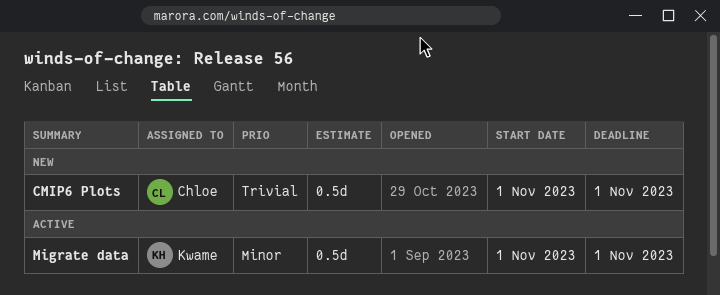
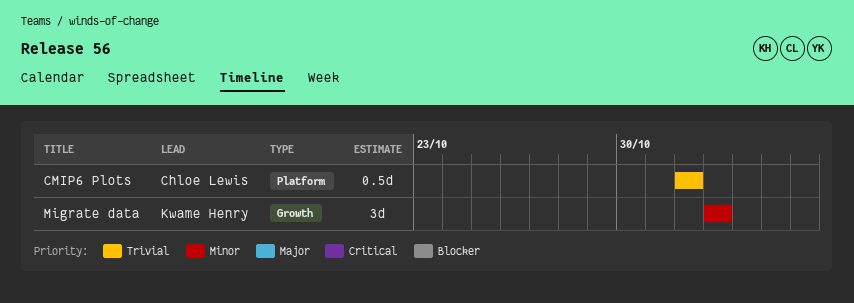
Migrate data, estimate: 0.5d -> 3d
Migrate data, start: Nov 1 -> Nov 2
Migrate data, due: Nov 1 -> Nov 2

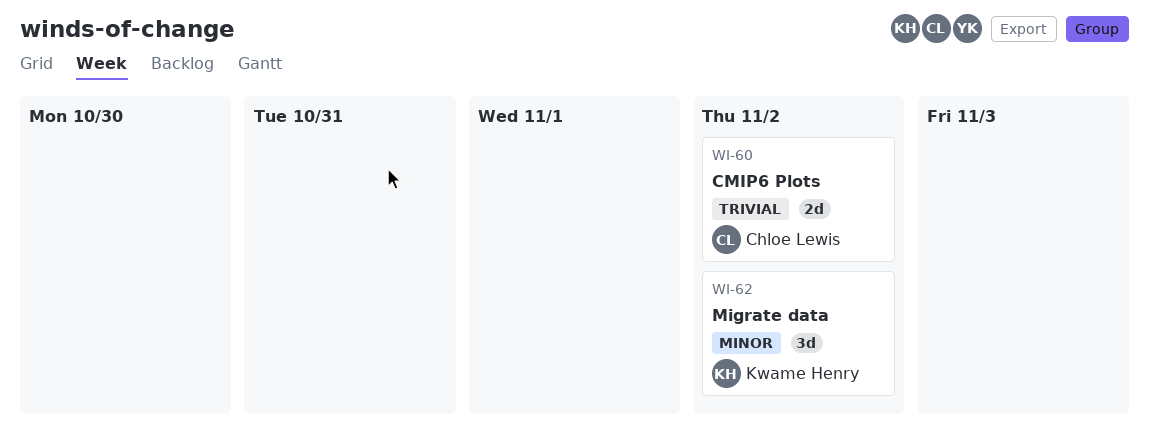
CMIP6 Plots, estimate: 0.5d -> 2d
CMIP6 Plots, due: Nov 1 -> Nov 2

